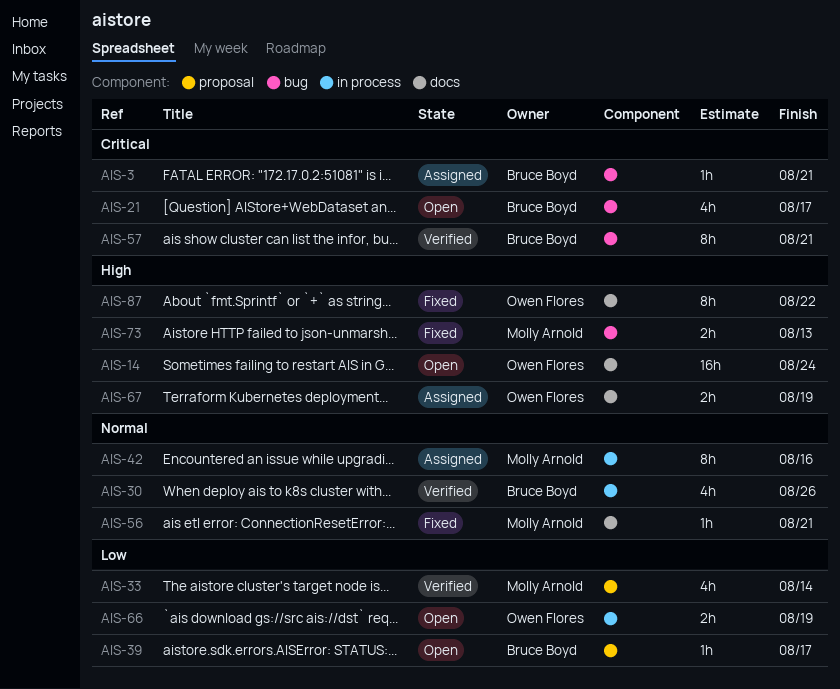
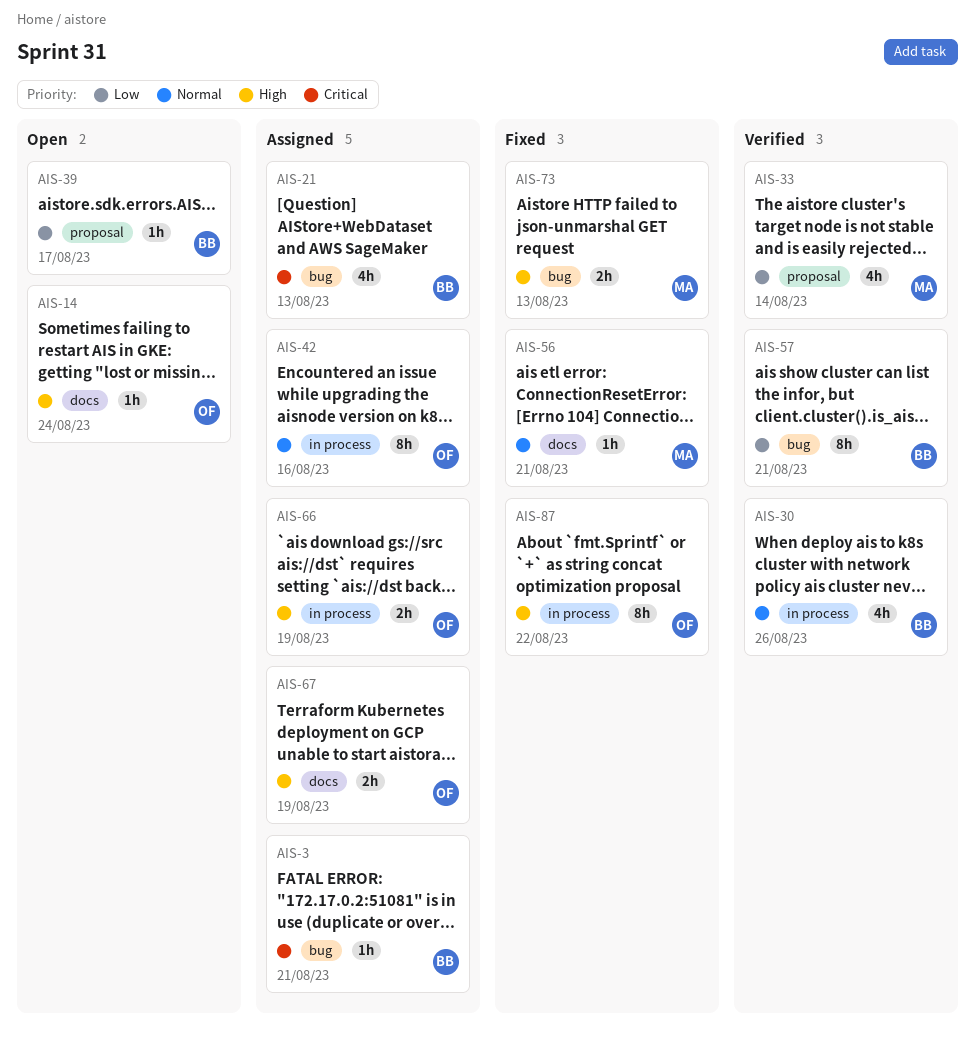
AIS-14, estimate: 16h -> 1h
AIS-21, status: Open -> Assigned
AIS-21, due: Aug 17 -> Aug 13
AIS-42, owner: Molly Arnold -> Owen Flores
AIS-57, priority: Critical -> Low
AIS-66, status: Open -> Assigned
AIS-66, priority: Low -> High
AIS-87, label: docs -> in process

